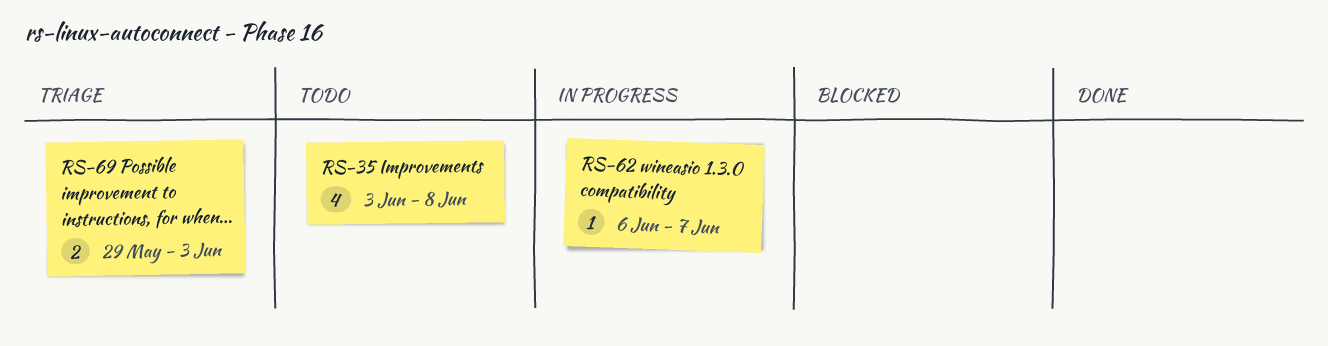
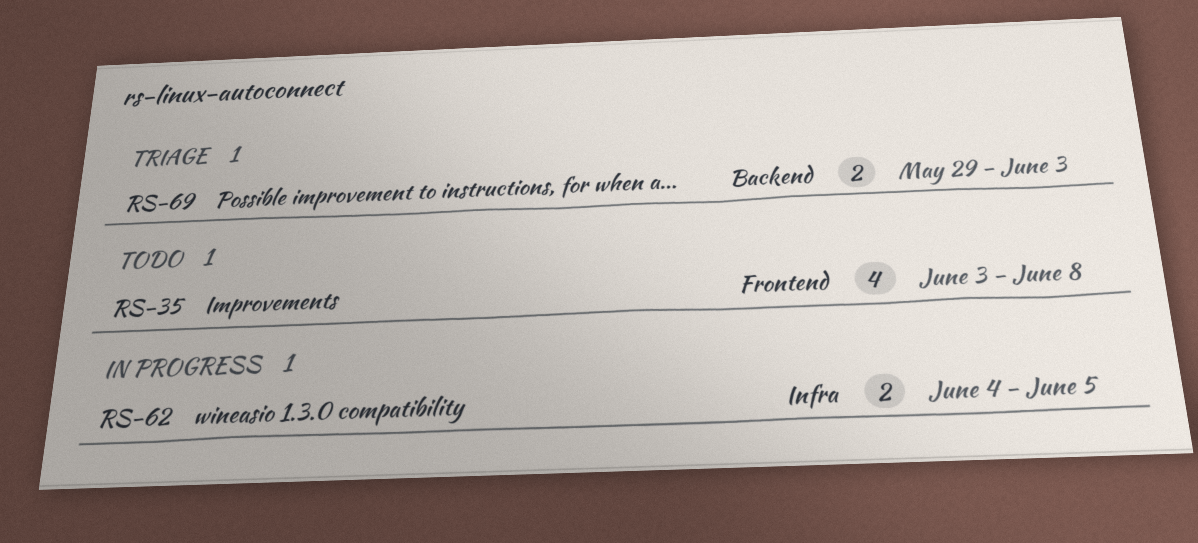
RS-62, estimate: 1 -> 2
RS-62, start: Jun 6 -> Jun 4
RS-62, due: Jun 7 -> Jun 5

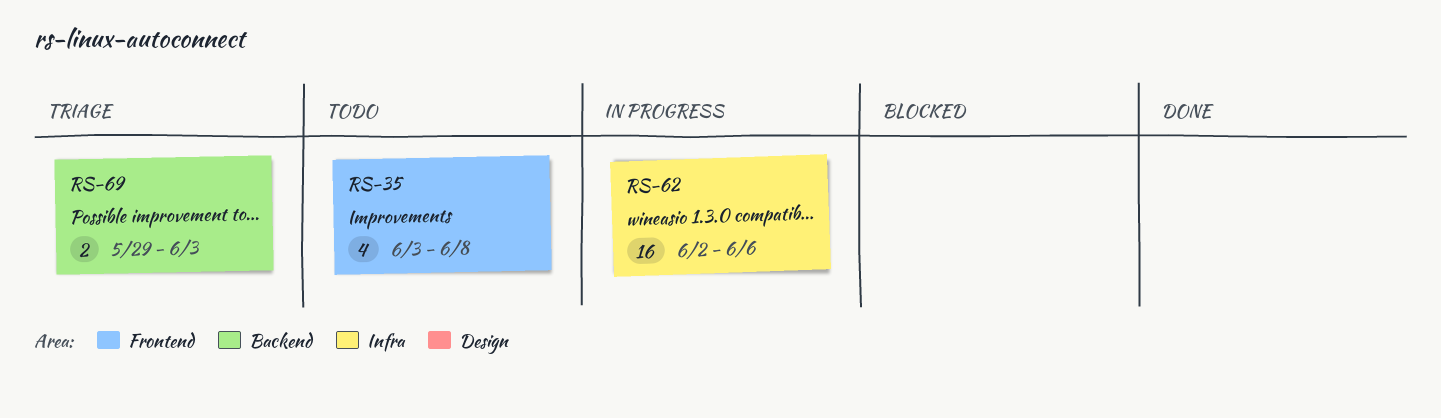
RS-62, estimate: 2 -> 16
RS-62, start: Jun 4 -> Jun 2
RS-62, due: Jun 5 -> Jun 6

